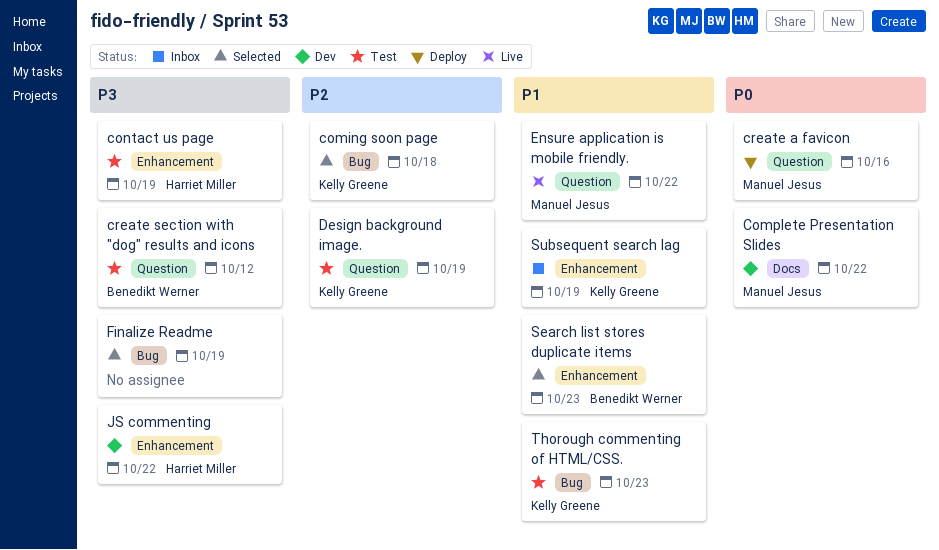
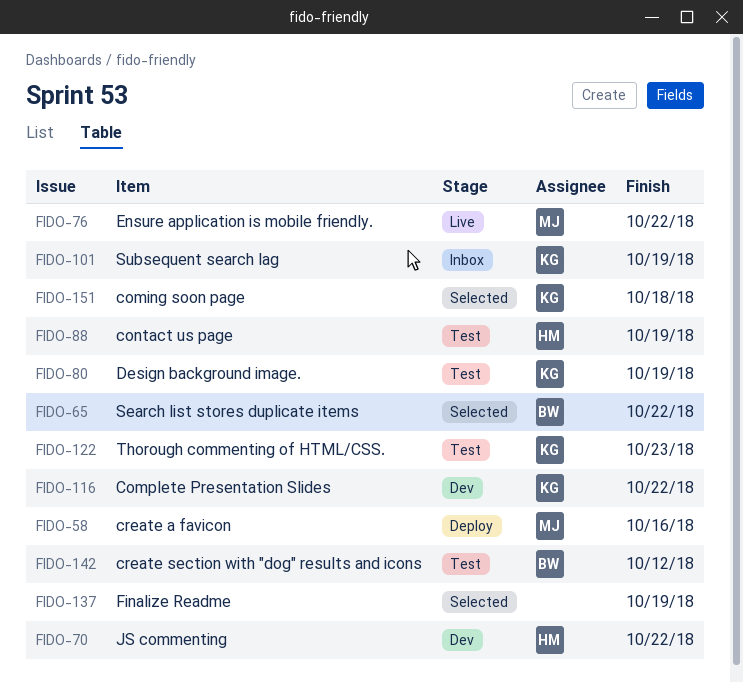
Complete Presentation Slides, owner: Manuel Jesus -> Kelly Greene
Search list stores duplicate items, due: Oct 23 -> Oct 22

